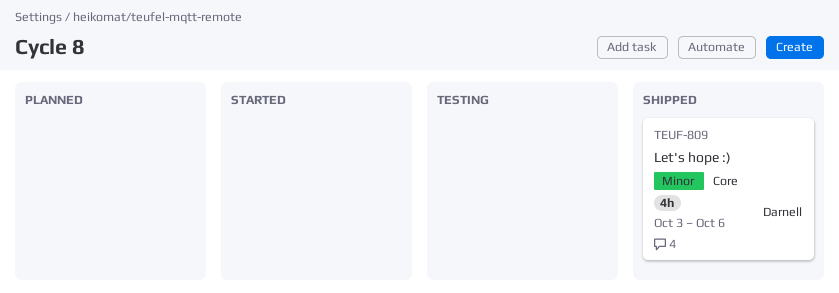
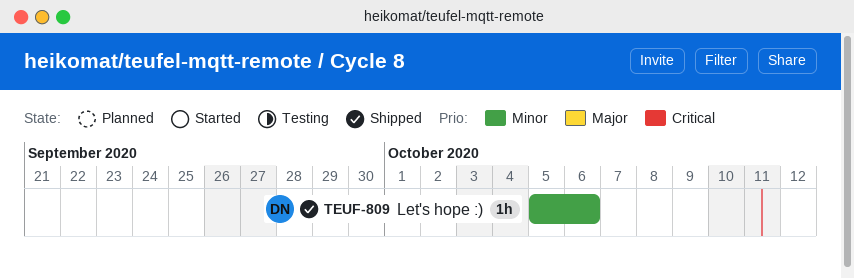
TEUF-809, estimate: 4h -> 1h
TEUF-809, start: Oct 3 -> Oct 5

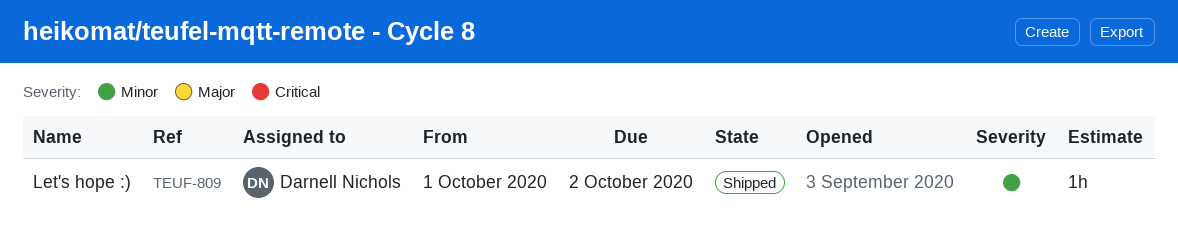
TEUF-809, start: Oct 5 -> Oct 1
TEUF-809, due: Oct 6 -> Oct 2

